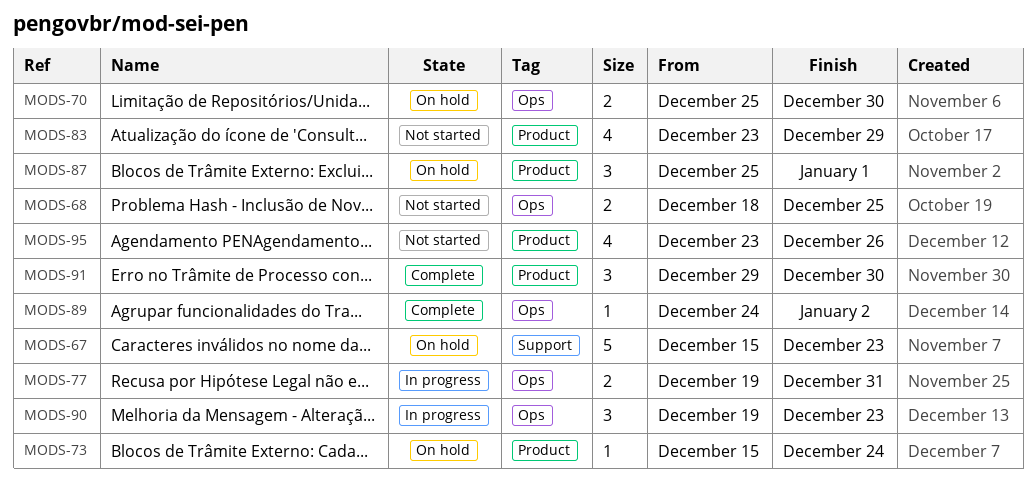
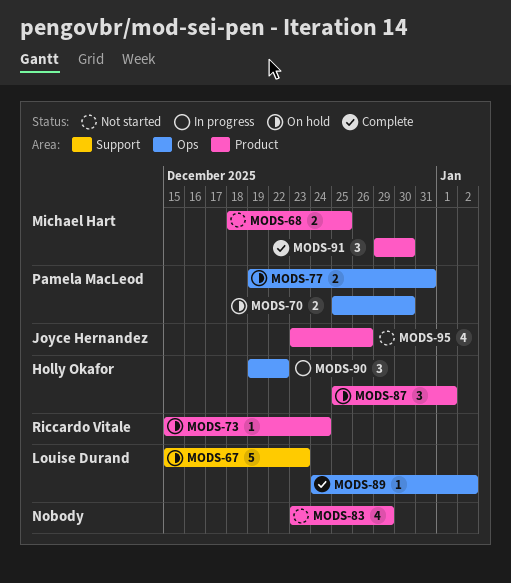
MODS-68, label: Ops -> Product
MODS-77, status: In progress -> On hold
MODS-90, due: Dec 23 -> Dec 22

